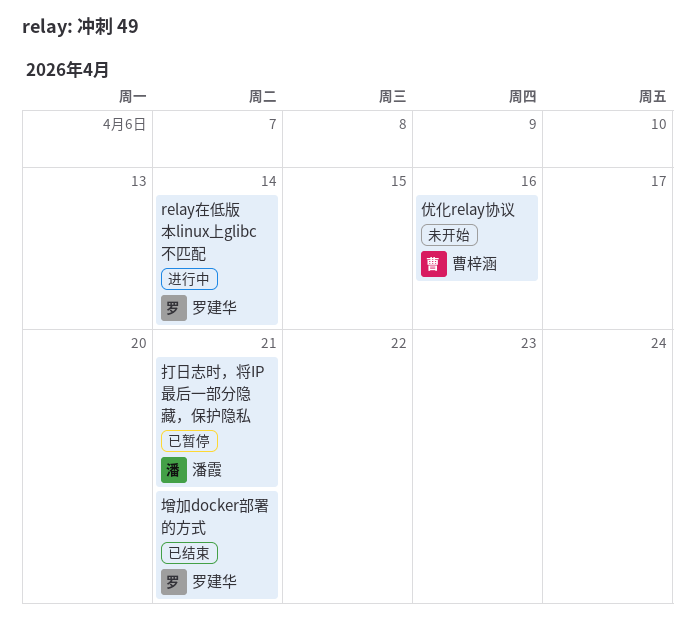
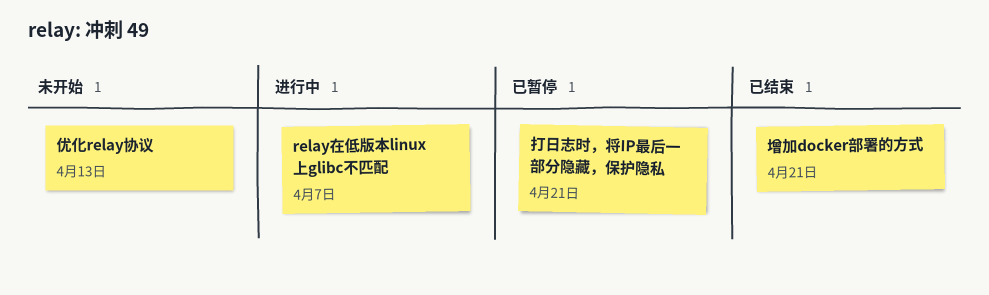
relay在低版本linux上glibc不匹配, due: Apr 14 -> Apr 7
优化relay协议, due: Apr 16 -> Apr 13

